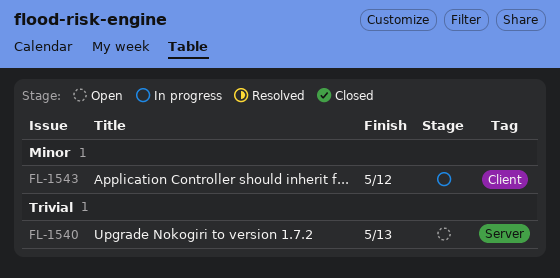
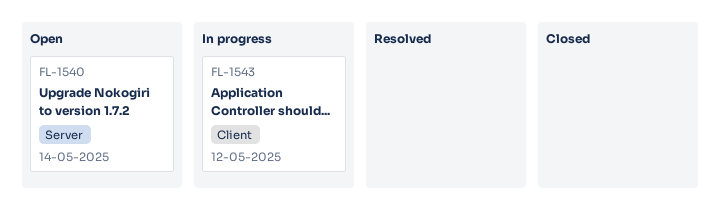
FL-1540, due: May 13 -> May 14

